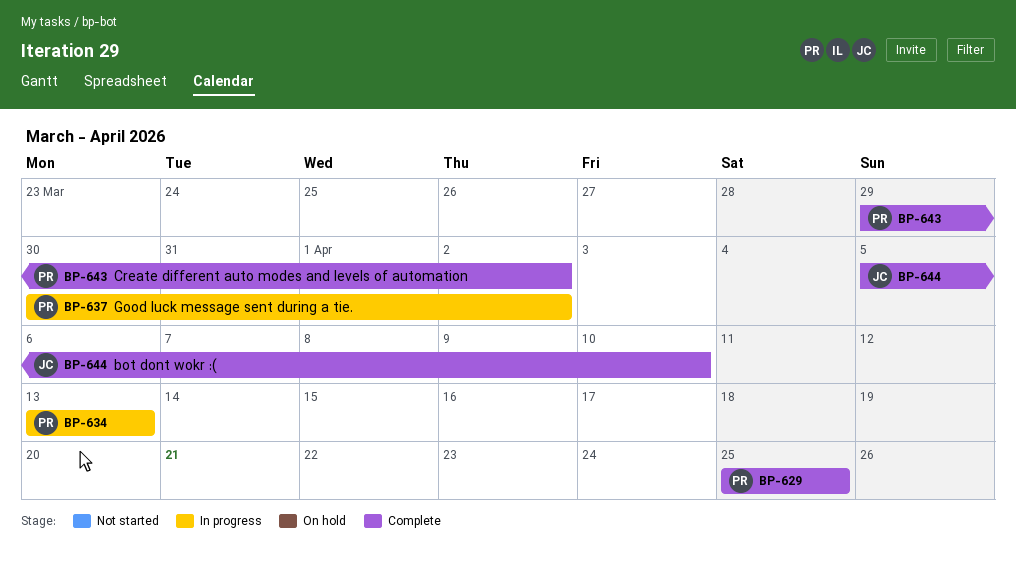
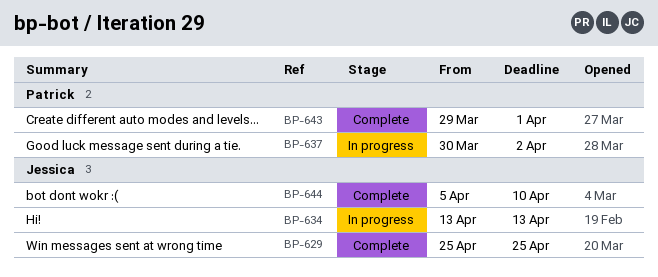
BP-629, owner: Patrick -> Jessica
BP-634, owner: Patrick -> Jessica
BP-643, due: Apr 2 -> Apr 1

